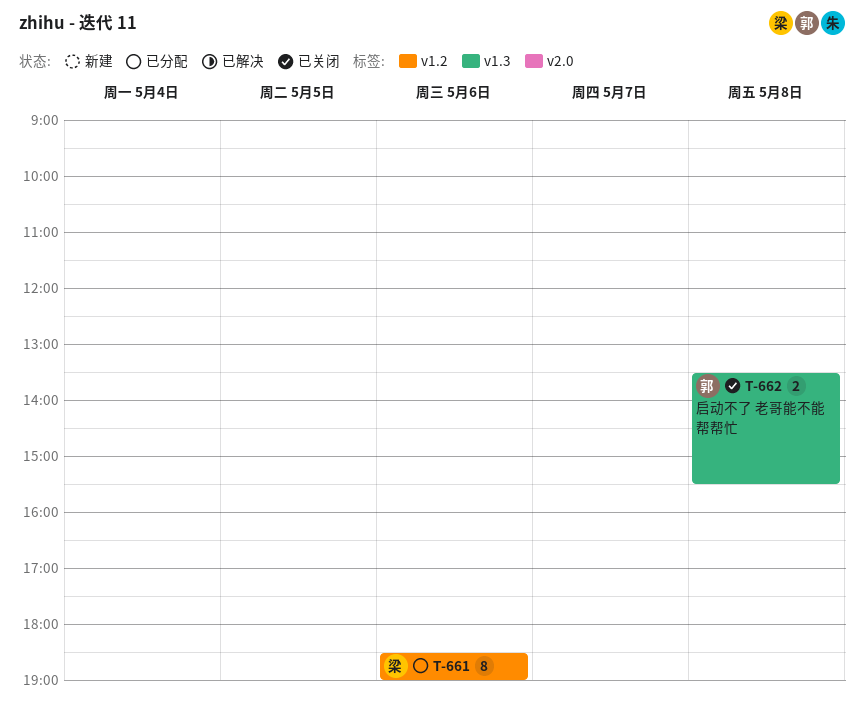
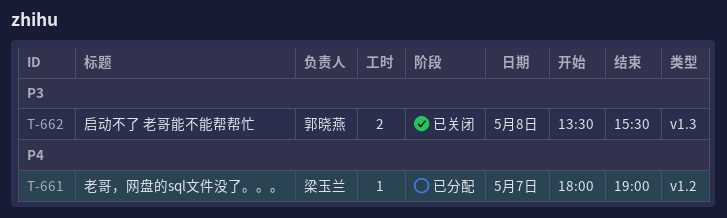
T-661, estimate: 8 -> 1
T-661, day: May 6 -> May 7
T-661, begins: 18:30 -> 18:00

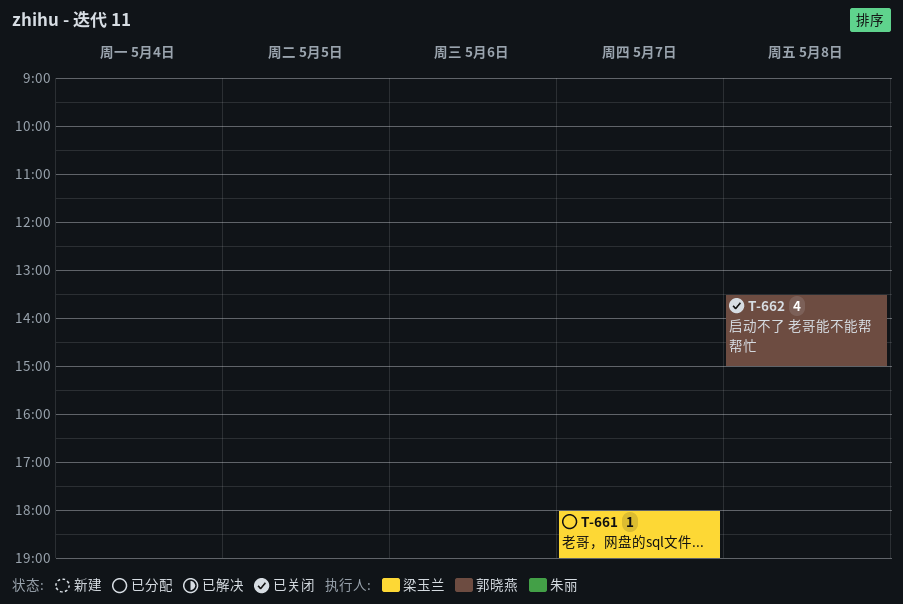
T-662, estimate: 2 -> 4
T-662, ends: 15:30 -> 15:00

